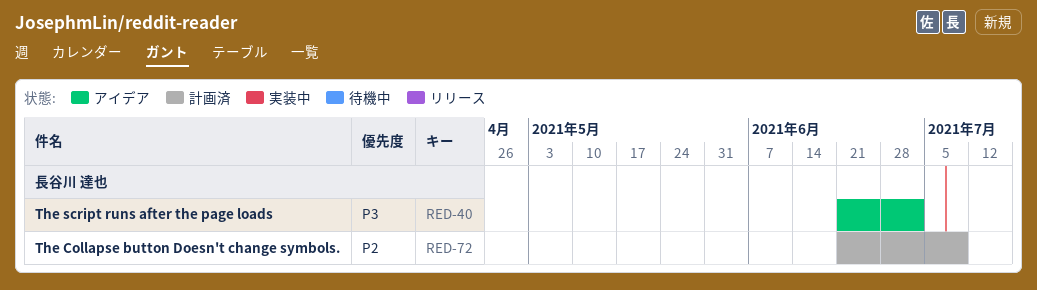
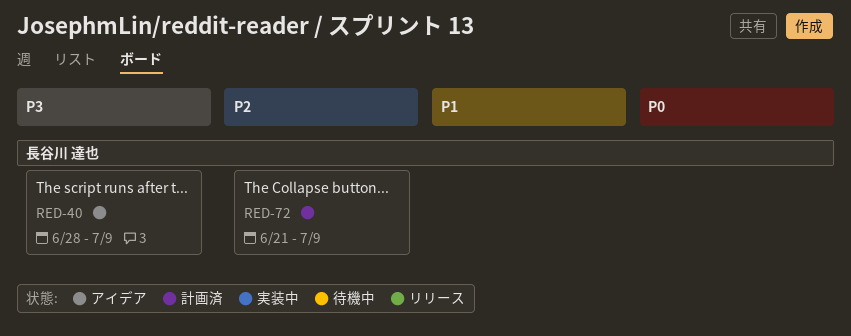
RED-40, start: Jun 21 -> Jun 28
RED-40, due: Jul 2 -> Jul 9

